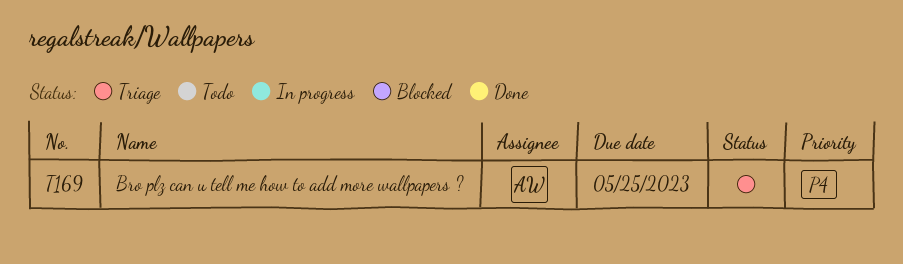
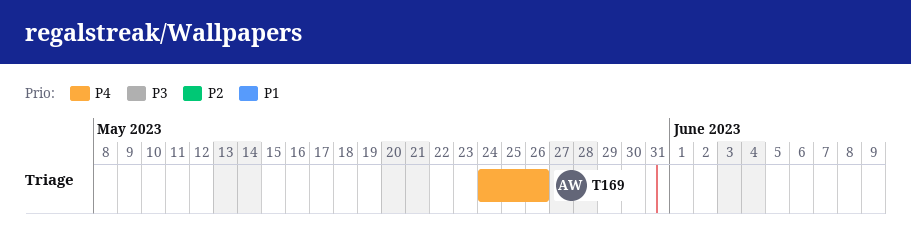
T169, due: May 25 -> May 26

